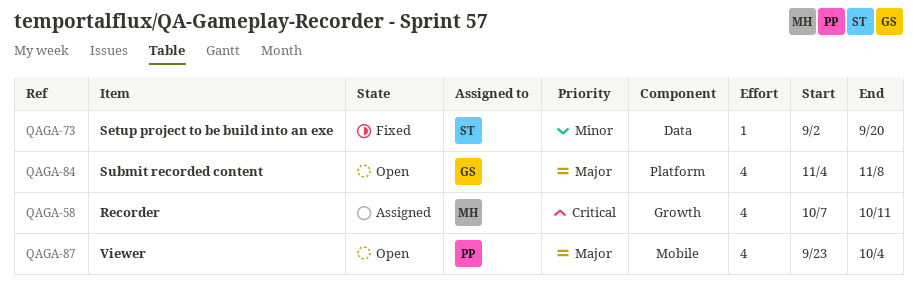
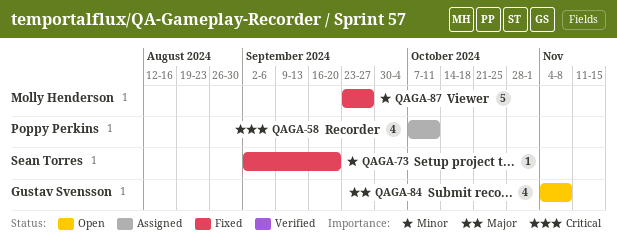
QAGA-58, owner: Molly Henderson -> Poppy Perkins
QAGA-87, status: Open -> Fixed
QAGA-87, owner: Poppy Perkins -> Molly Henderson
QAGA-87, priority: Major -> Minor
QAGA-87, estimate: 4 -> 5
QAGA-87, due: Oct 4 -> Sep 27

